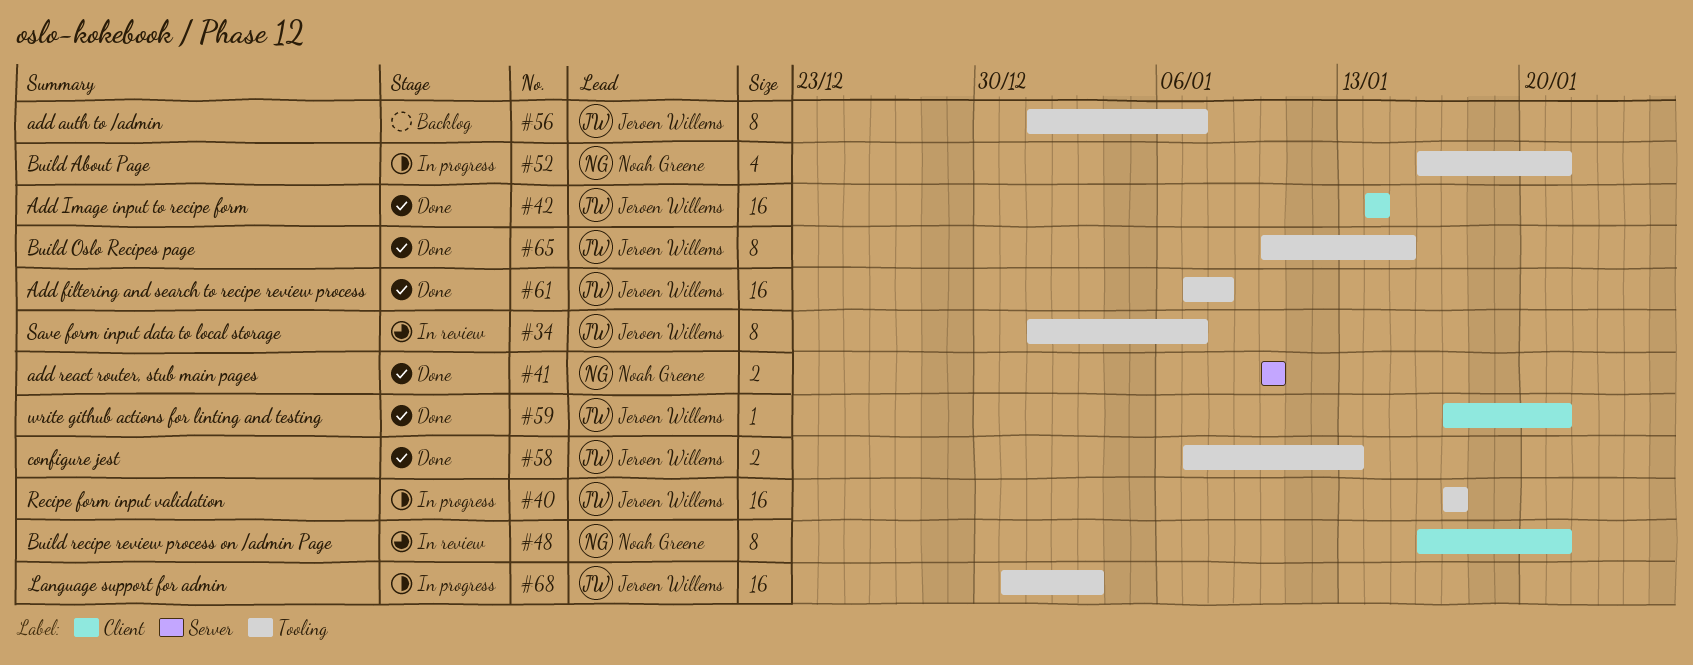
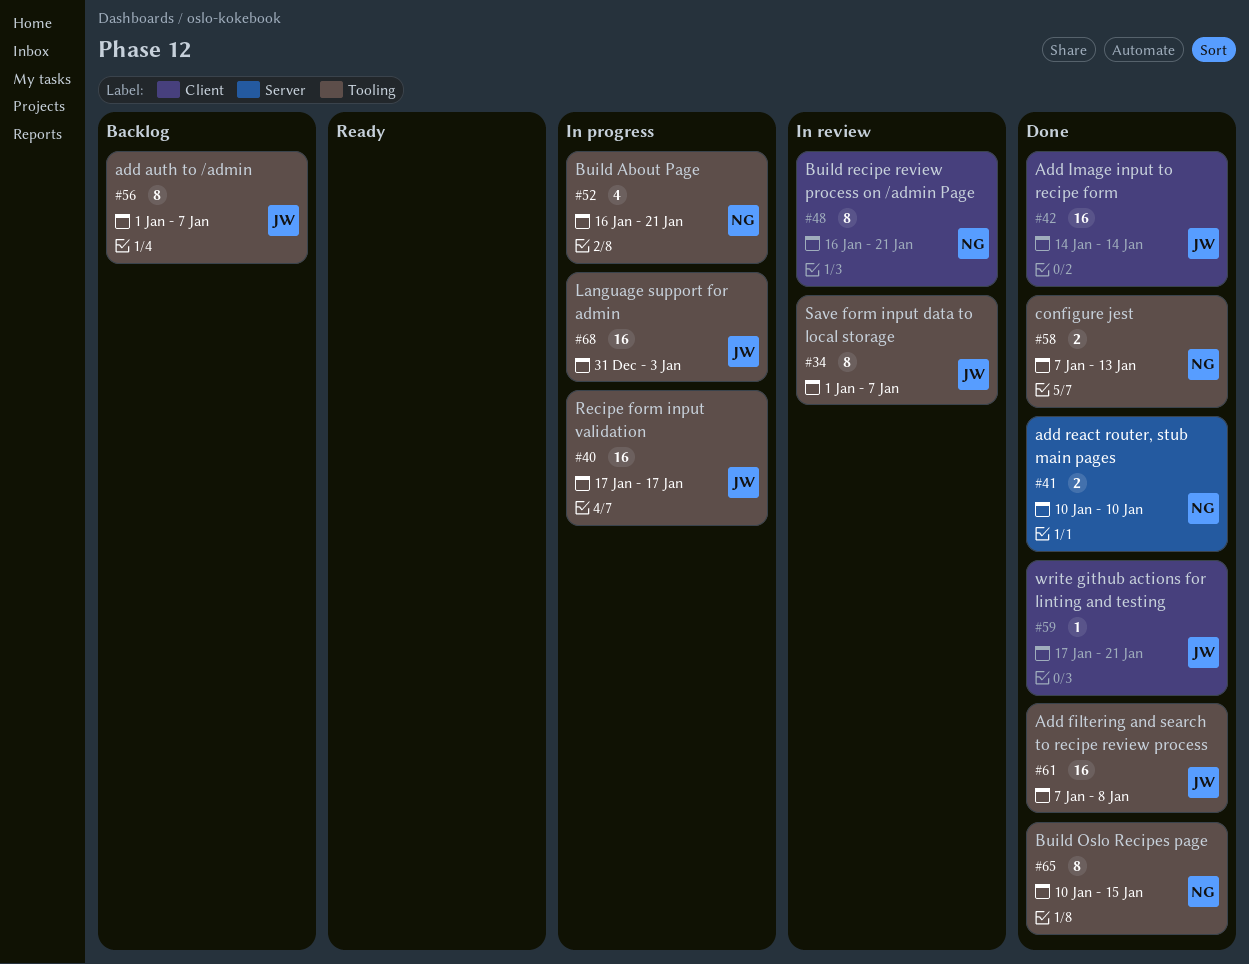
#58, owner: Jeroen Willems -> Noah Greene
#65, owner: Jeroen Willems -> Noah Greene

